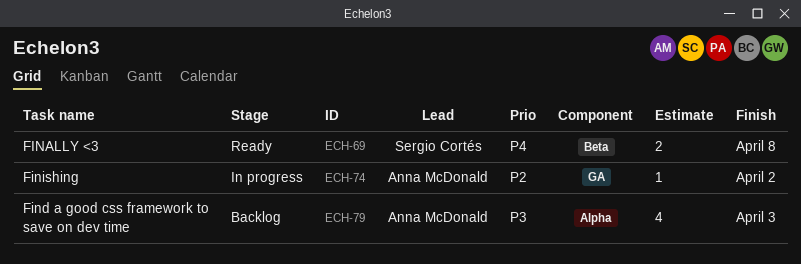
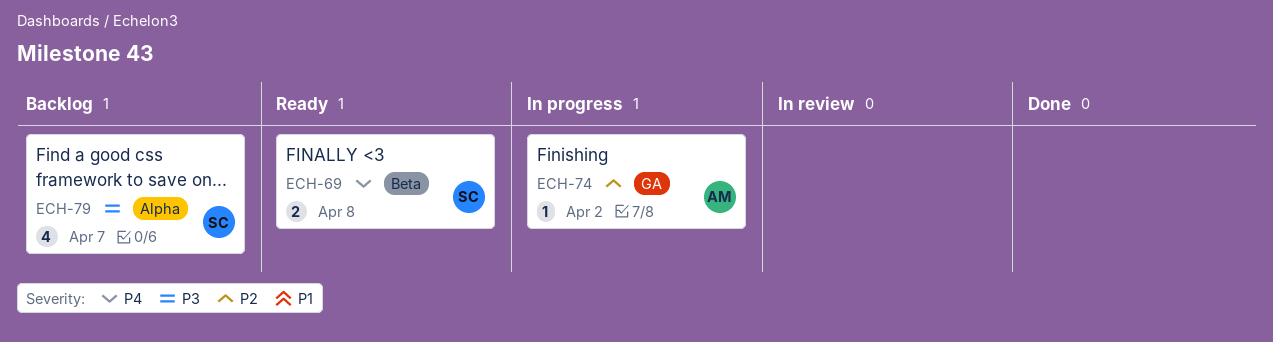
ECH-79, owner: Anna McDonald -> Sergio Cortés
ECH-79, due: Apr 3 -> Apr 7

